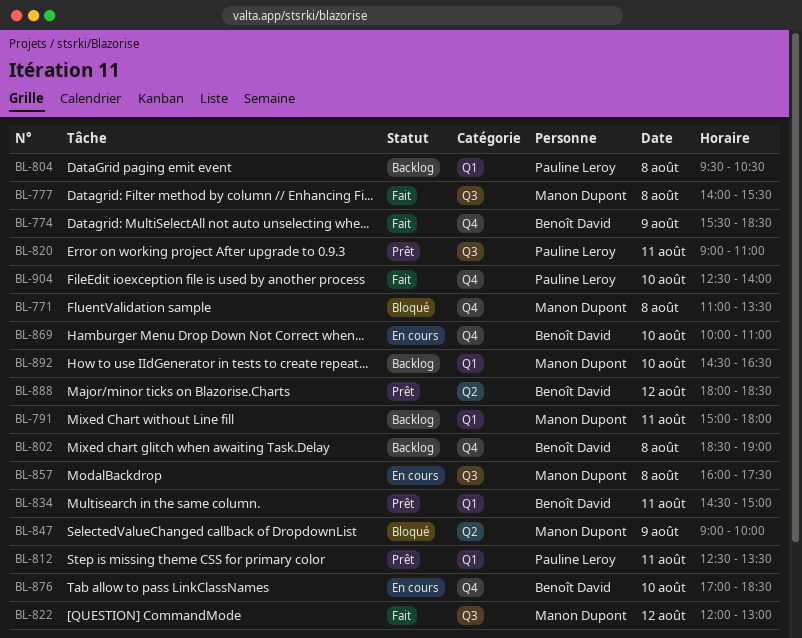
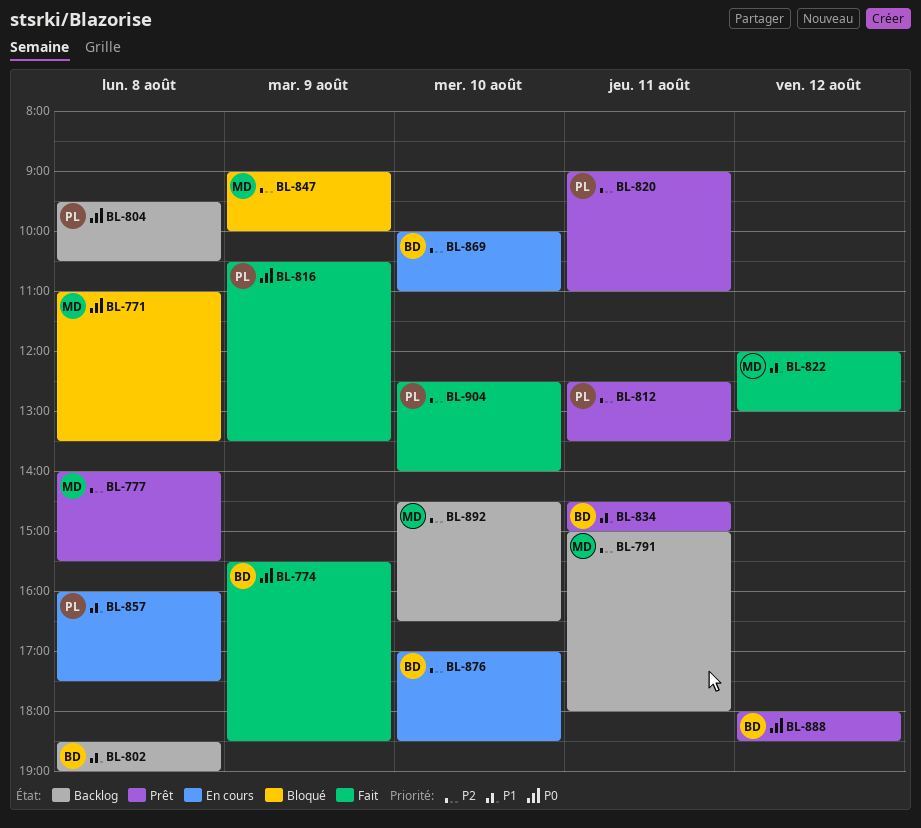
BL-777, status: Fait -> Prêt
BL-816: none -> present
BL-857, owner: Manon Dupont -> Pauline Leroy

